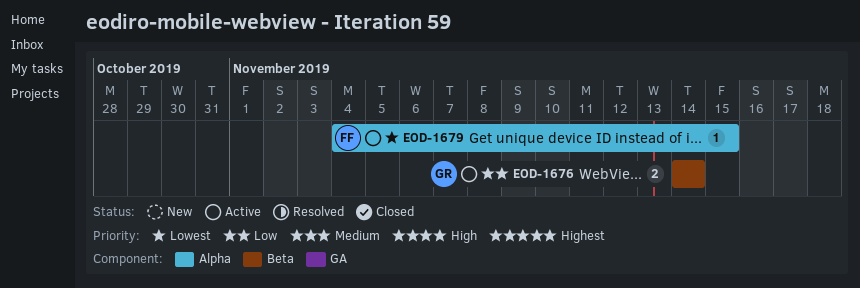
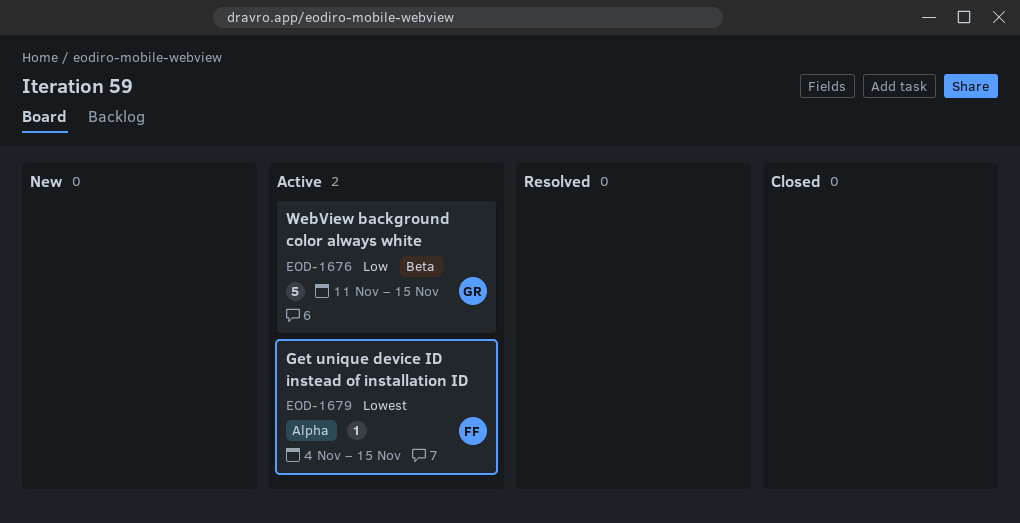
EOD-1676, estimate: 2 -> 5
EOD-1676, start: Nov 14 -> Nov 11
EOD-1676, due: Nov 14 -> Nov 15

